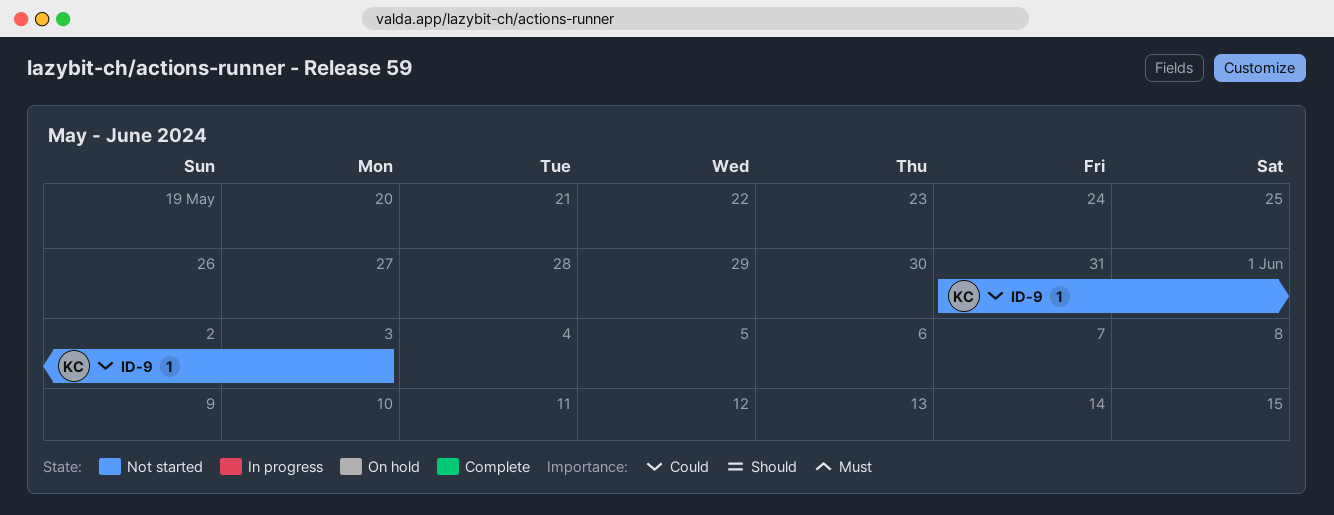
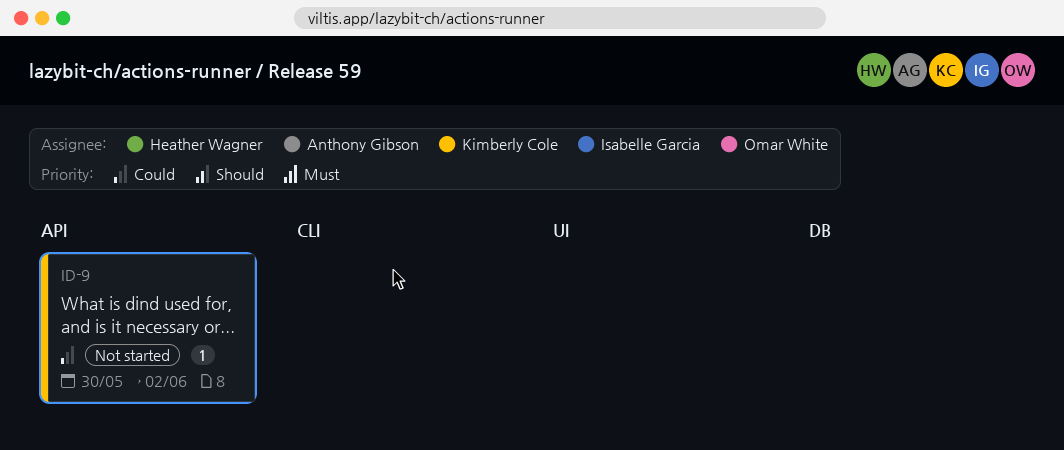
ID-9, start: May 31 -> May 30
ID-9, due: Jun 3 -> Jun 2

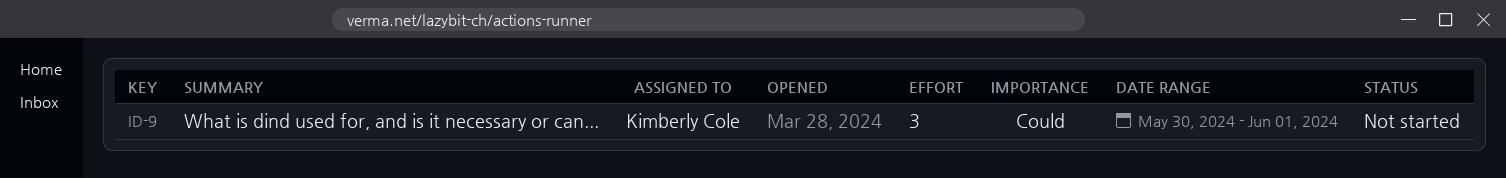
ID-9, estimate: 1 -> 3
ID-9, due: Jun 2 -> Jun 1

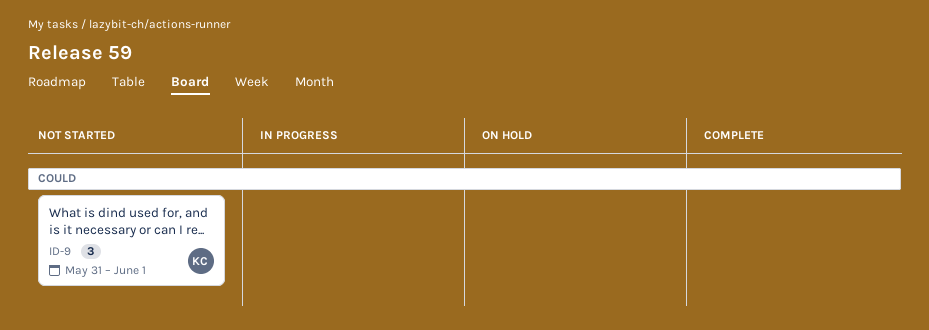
ID-9, start: May 30 -> May 31

